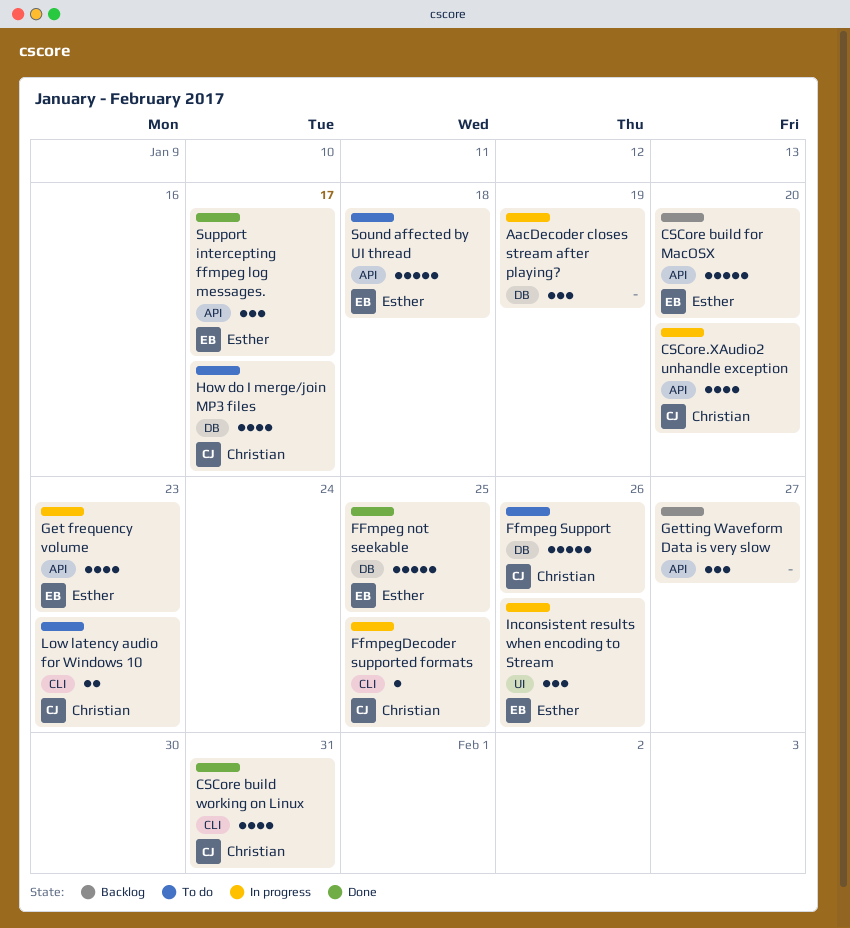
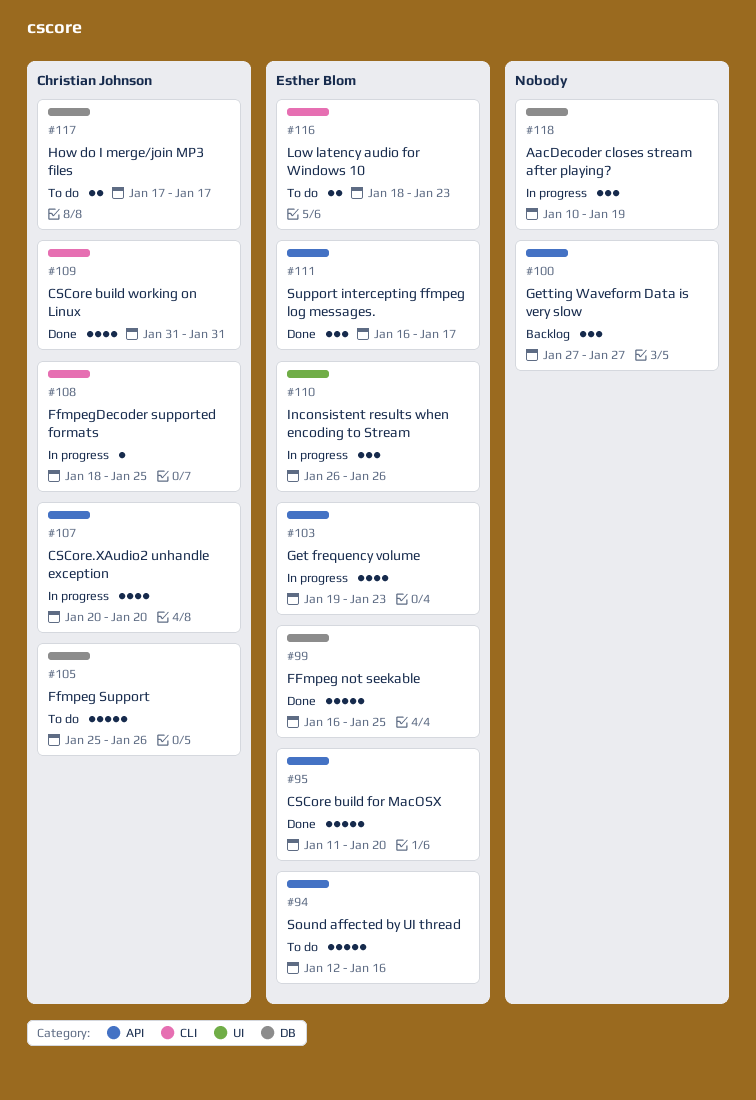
CSCore build for MacOSX, status: Backlog -> Done
How do I merge/join MP3 files, estimate: 4 -> 2
Low latency audio for Windows 10, owner: Christian Johnson -> Esther Blom
Sound affected by UI thread, due: Jan 18 -> Jan 16

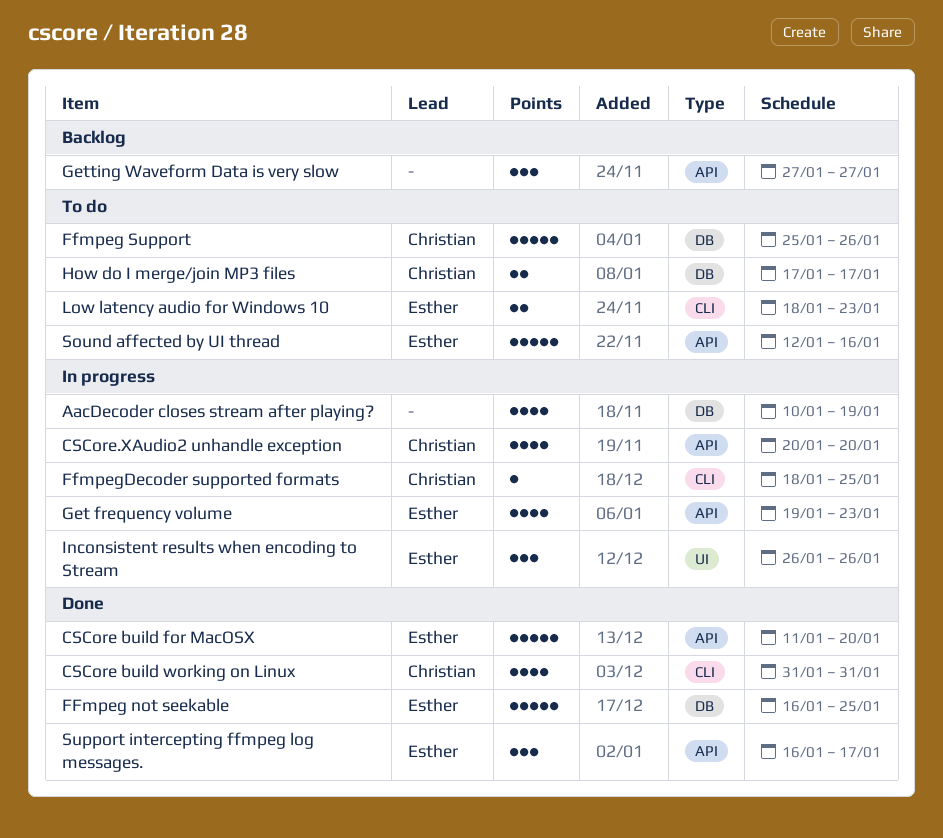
AacDecoder closes stream after playing?, estimate: 3 -> 4

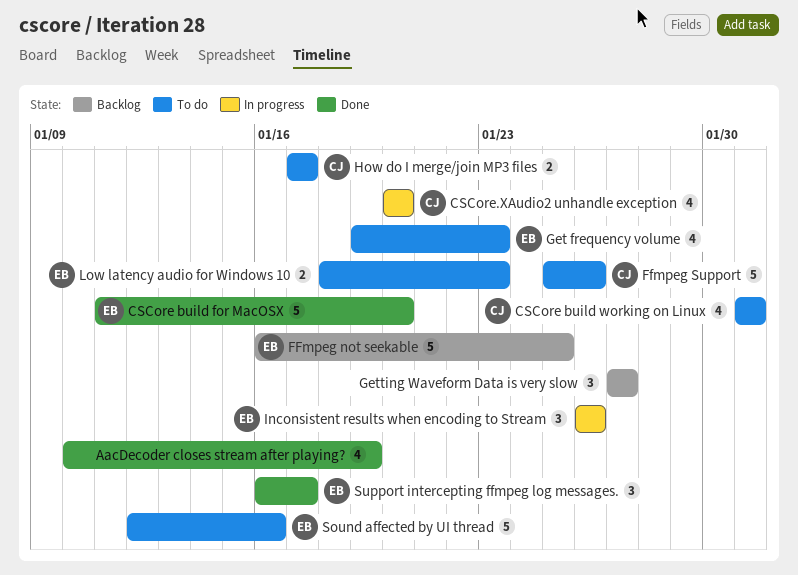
AacDecoder closes stream after playing?, status: In progress -> Done
CSCore build working on Linux, status: Done -> To do
FFmpeg not seekable, status: Done -> Backlog
FfmpegDecoder supported formats: present -> none
Get frequency volume, status: In progress -> To do

